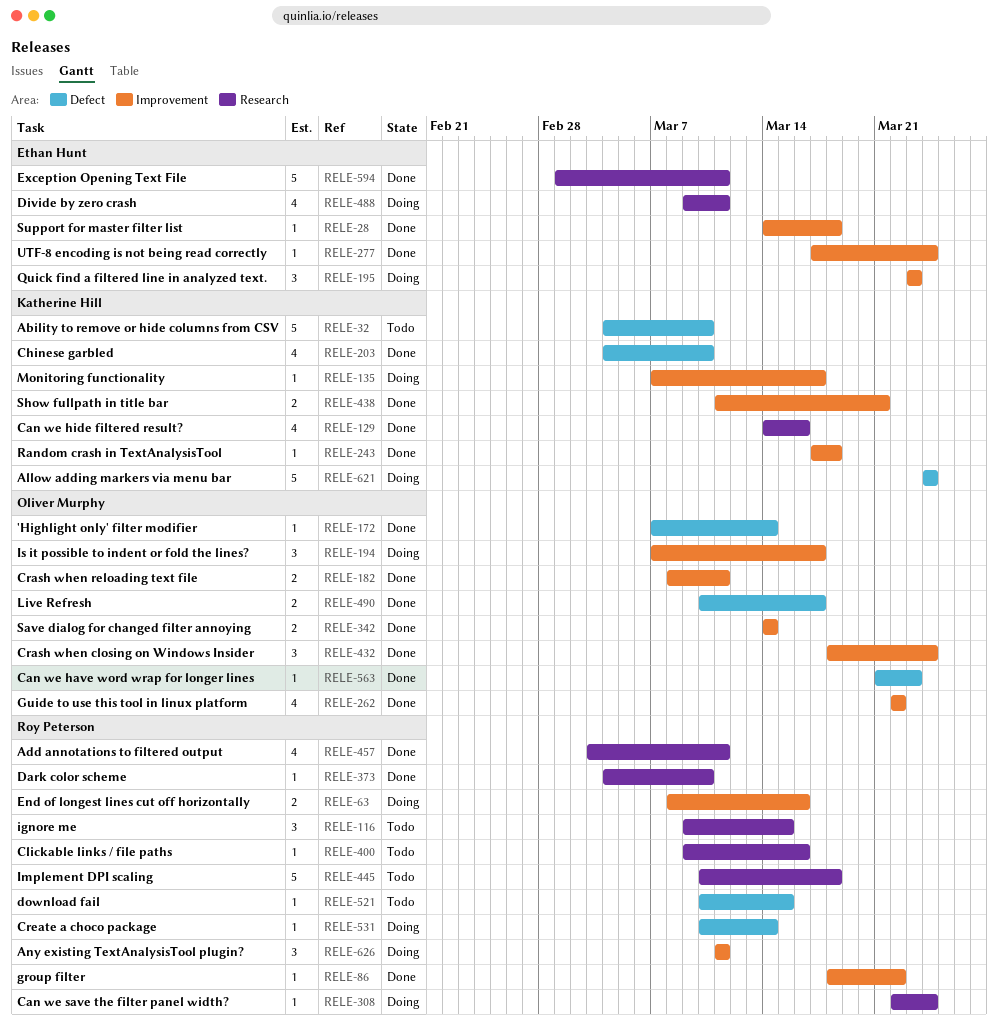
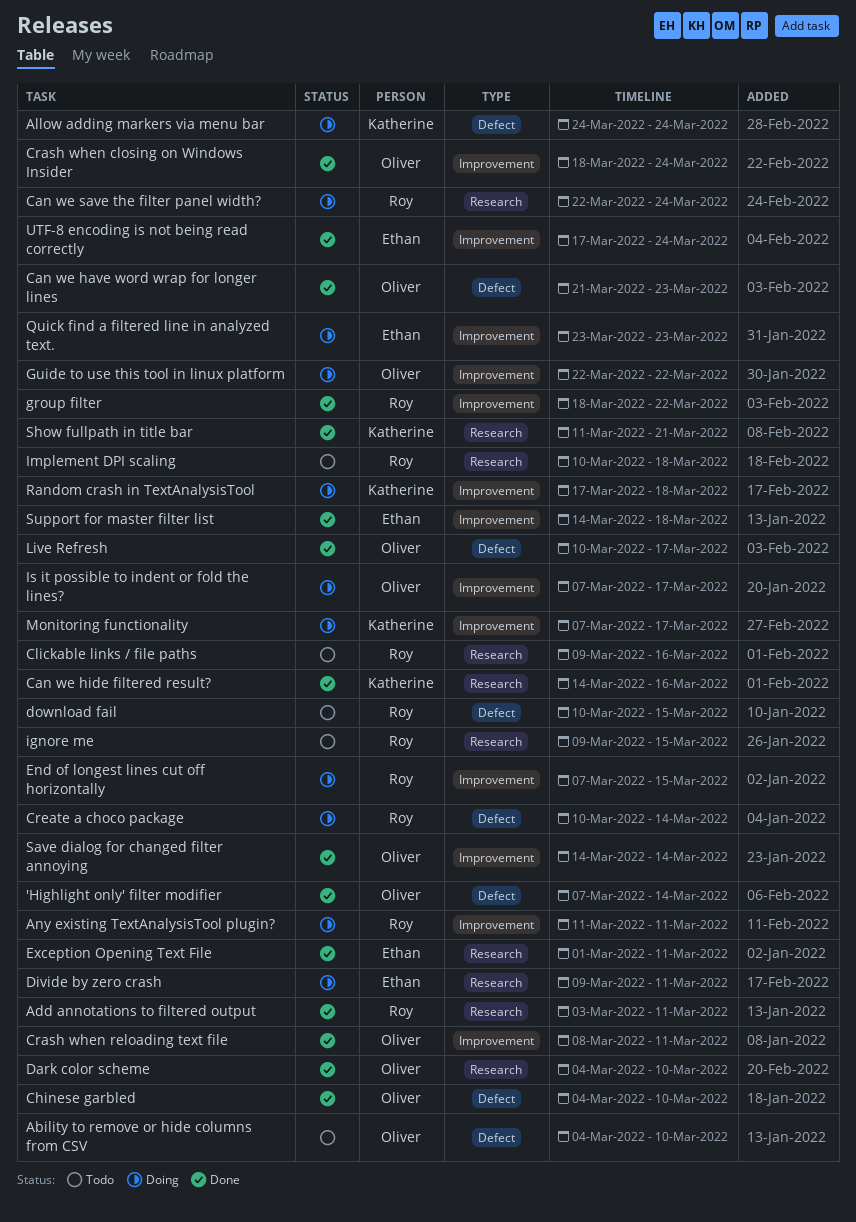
Ability to remove or hide columns from CSV, owner: Katherine Hill -> Oliver Murphy
Chinese garbled, owner: Katherine Hill -> Oliver Murphy
Dark color scheme, owner: Roy Peterson -> Oliver Murphy
End of longest lines cut off horizontally, start: Mar 8 -> Mar 7
End of longest lines cut off horizontally, due: Mar 16 -> Mar 15
Guide to use this tool in linux platform, status: Done -> Doing
Random crash in TextAnalysisTool, status: Done -> Doing
Show fullpath in title bar, label: Improvement -> Research

